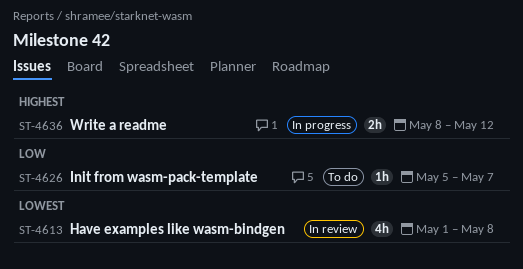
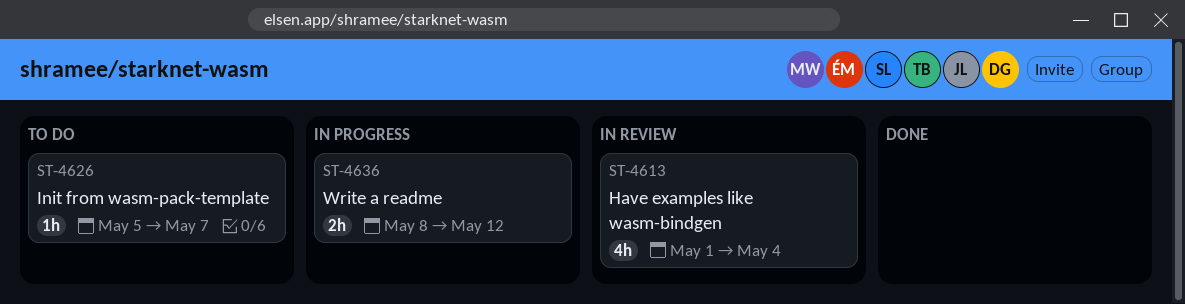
ST-4613, due: May 8 -> May 4

